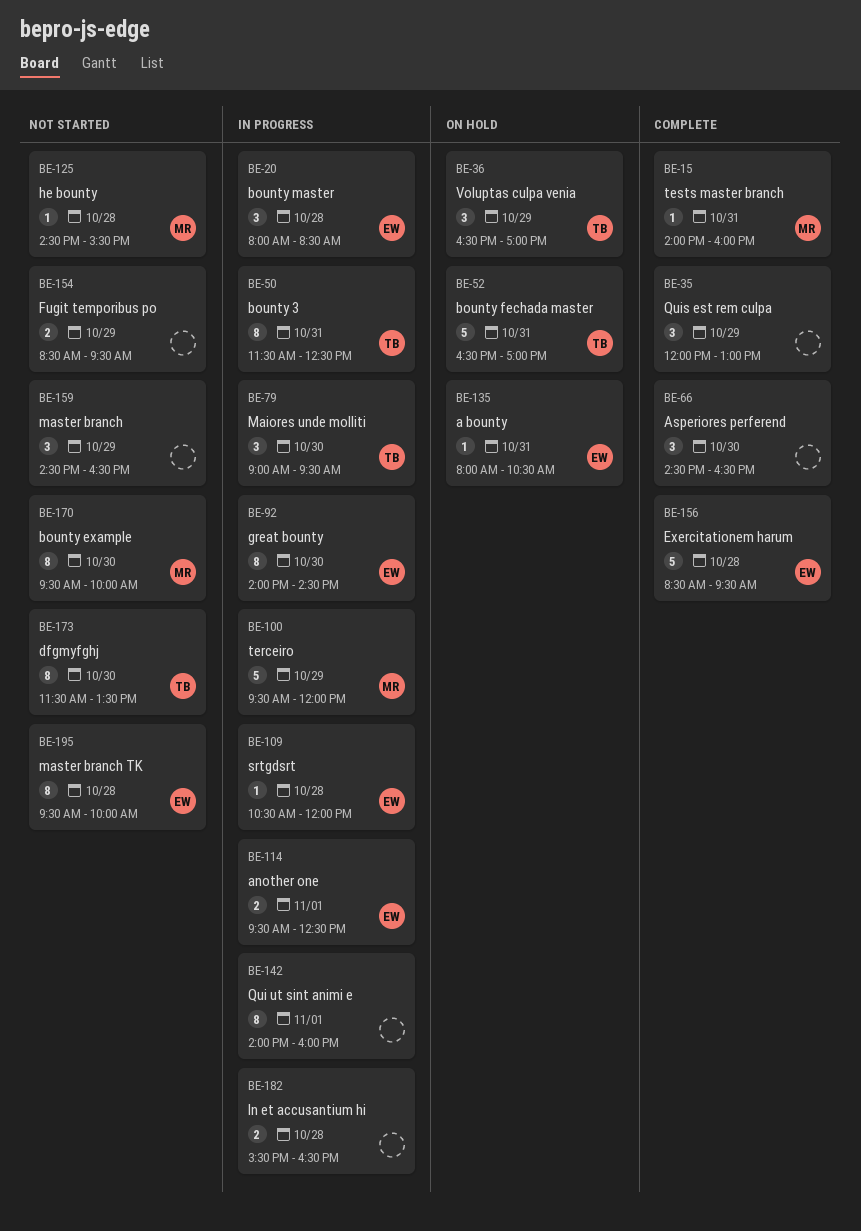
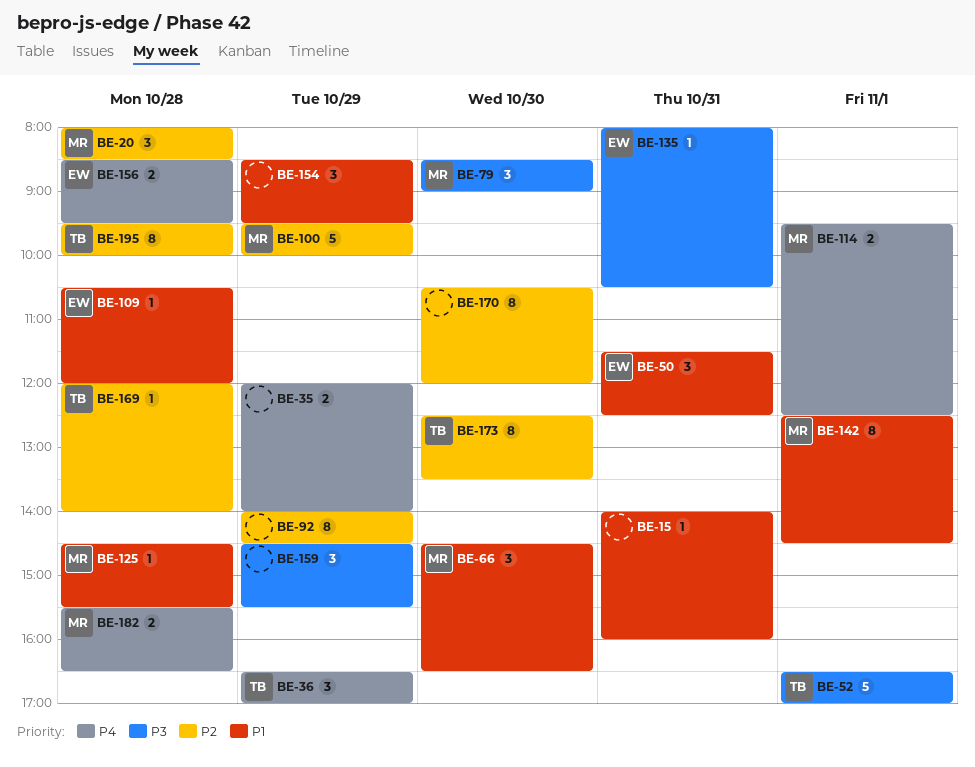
BE-15, owner: MR -> none
BE-20, owner: EW -> MR
BE-35, estimate: 3 -> 2
BE-35, ends: 13:00 -> 14:00
BE-50, owner: TB -> EW
BE-50, estimate: 8 -> 3
BE-52, day: Oct 31 -> Nov 1
BE-66, owner: none -> MR
BE-79, owner: TB -> MR
BE-79, begins: 09:00 -> 08:30
BE-79, ends: 09:30 -> 09:00
BE-92, owner: EW -> none
BE-92, day: Oct 30 -> Oct 29
BE-100, ends: 12:00 -> 10:00
BE-114, owner: EW -> MR
BE-142, owner: none -> MR
BE-142, begins: 14:00 -> 12:30
BE-142, ends: 16:00 -> 14:30
BE-154, estimate: 2 -> 3
BE-156, estimate: 5 -> 2
BE-159, ends: 16:30 -> 15:30
BE-169: none -> present
BE-170, owner: MR -> none
BE-170, begins: 09:30 -> 10:30
BE-170, ends: 10:00 -> 12:00
BE-173, begins: 11:30 -> 12:30
BE-182, owner: none -> MR
BE-195, owner: EW -> TB

